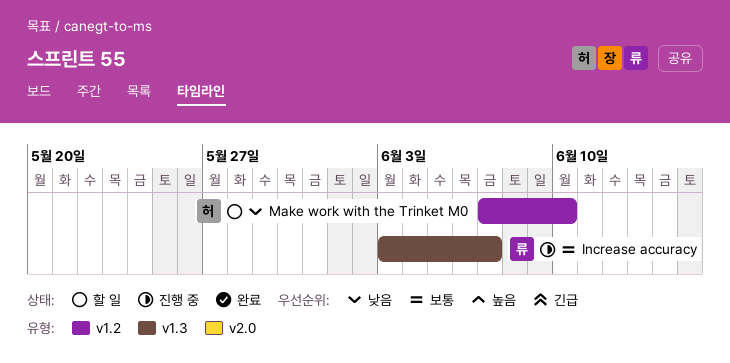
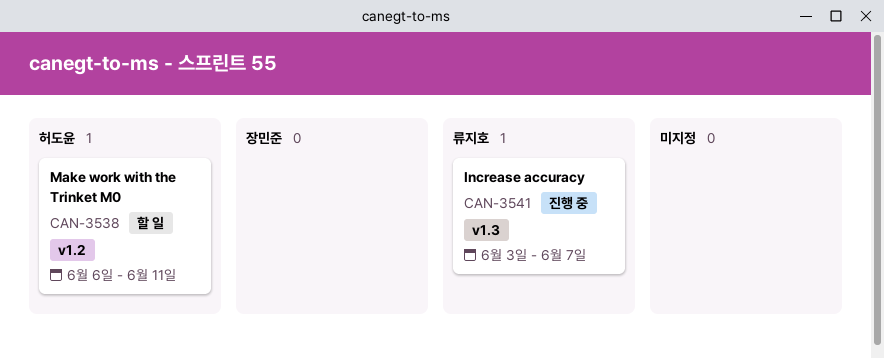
Make work with the Trinket M0, start: Jun 7 -> Jun 6
Make work with the Trinket M0, due: Jun 10 -> Jun 11

